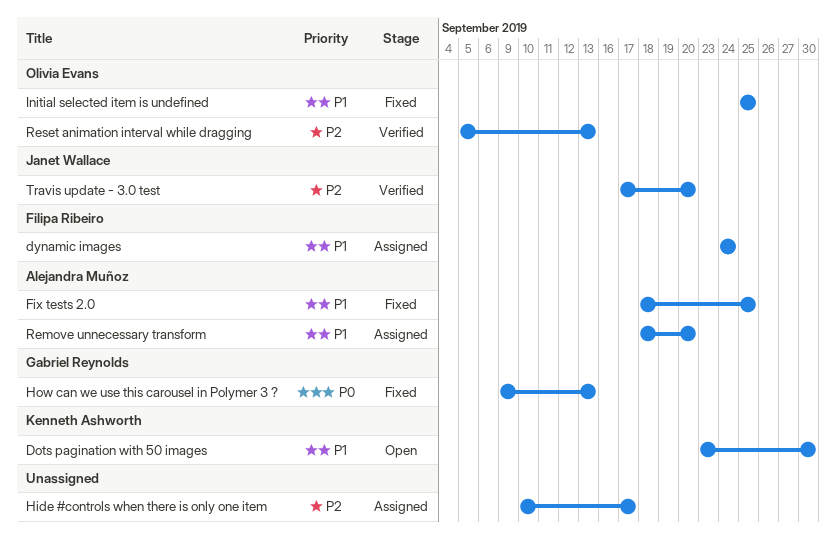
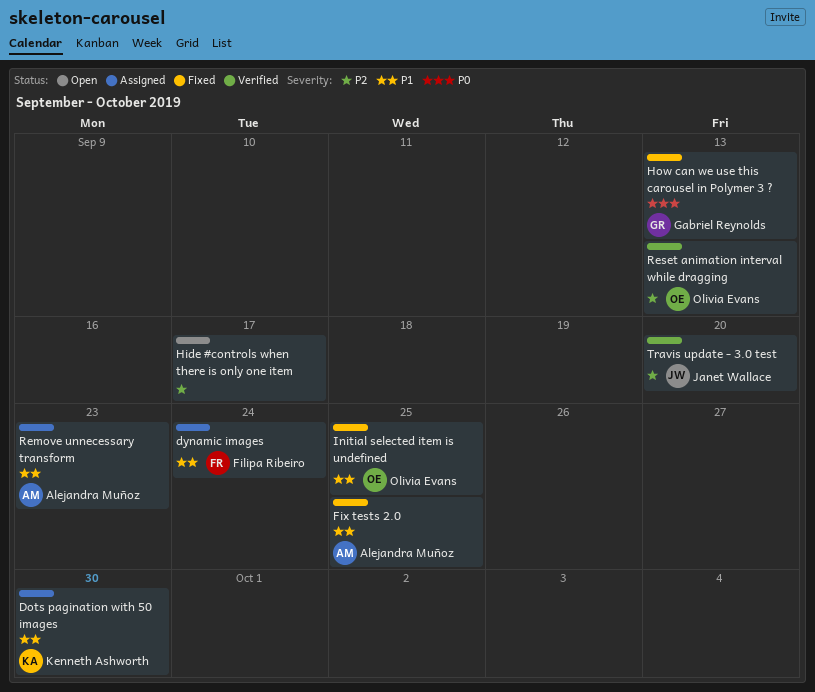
Dots pagination with 50 images, status: Open -> Assigned
Hide #controls when there is only one item, status: Assigned -> Open
Remove unnecessary transform, due: Sep 20 -> Sep 23

